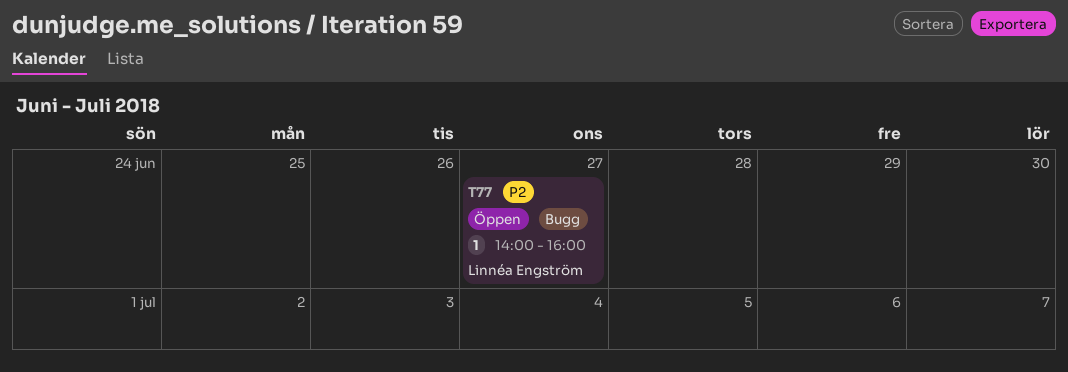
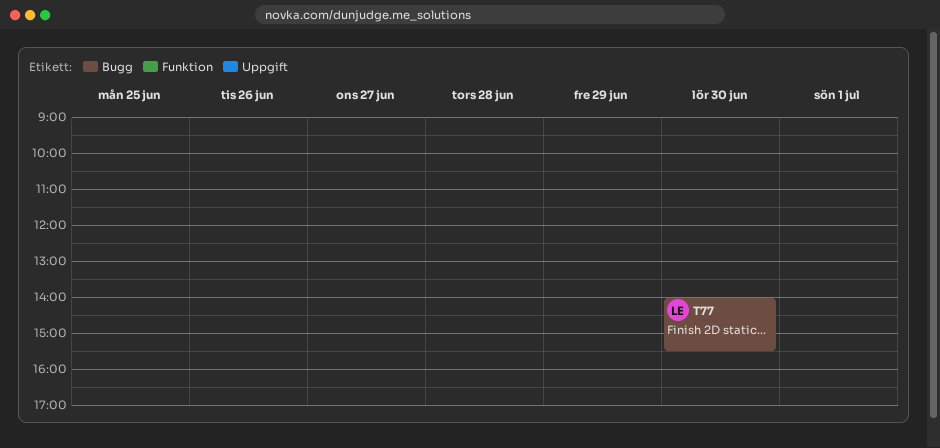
T77, day: Jun 27 -> Jun 30
T77, ends: 16:00 -> 15:30

